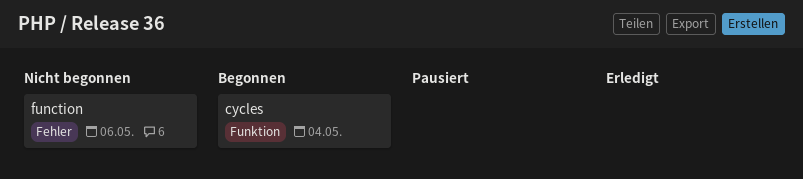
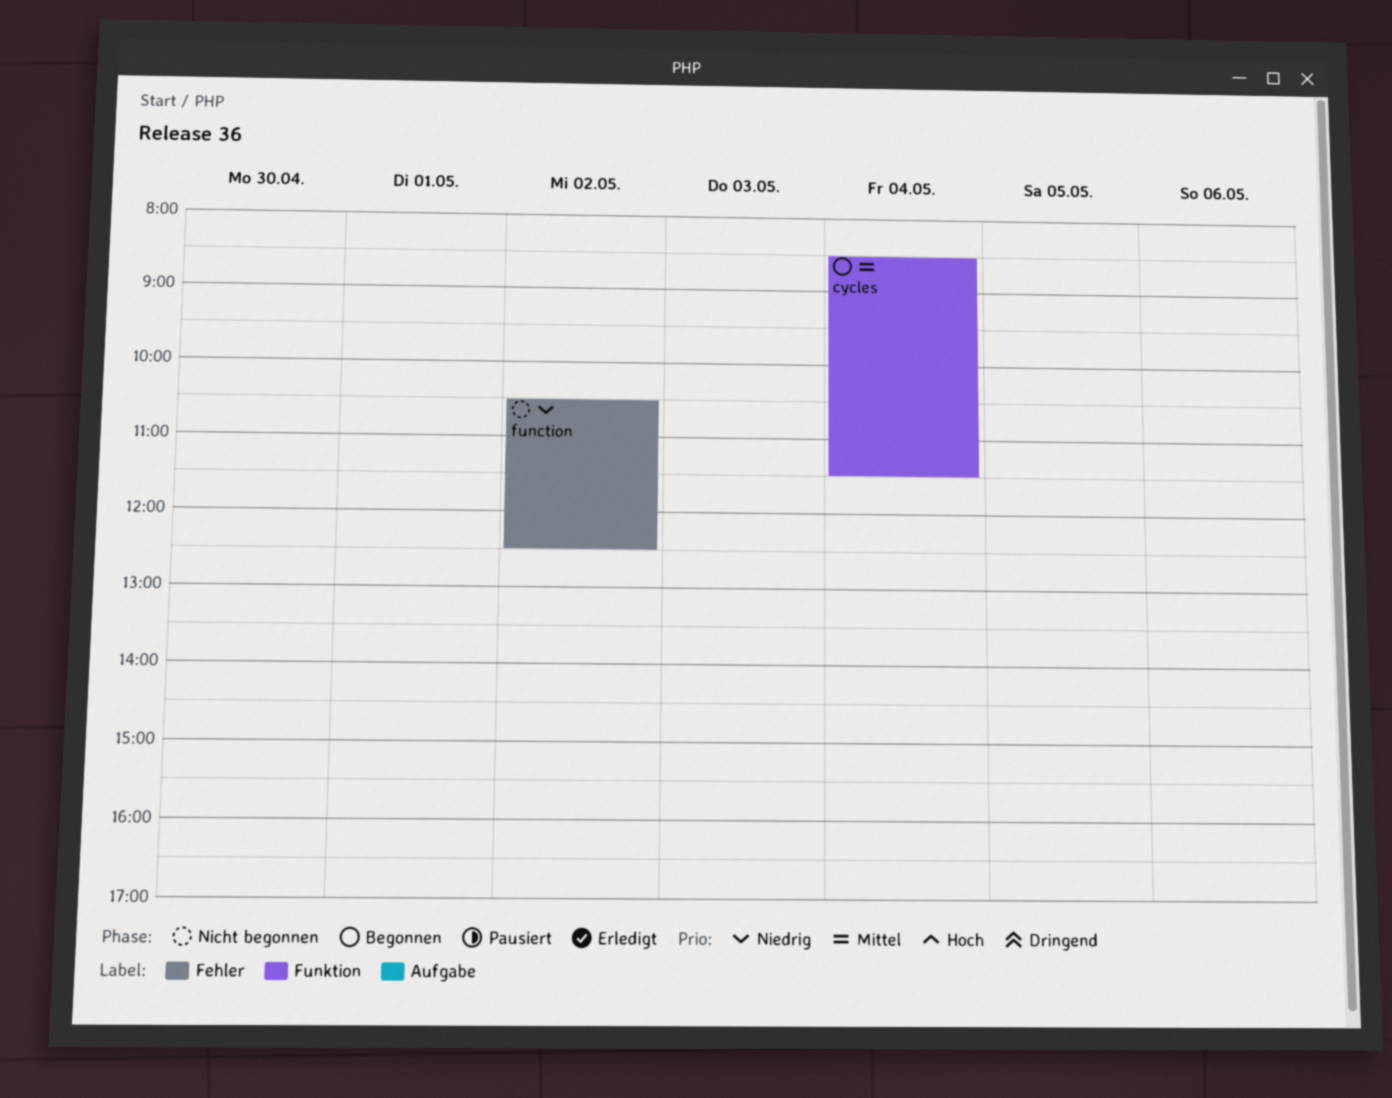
function, day: May 6 -> May 2

